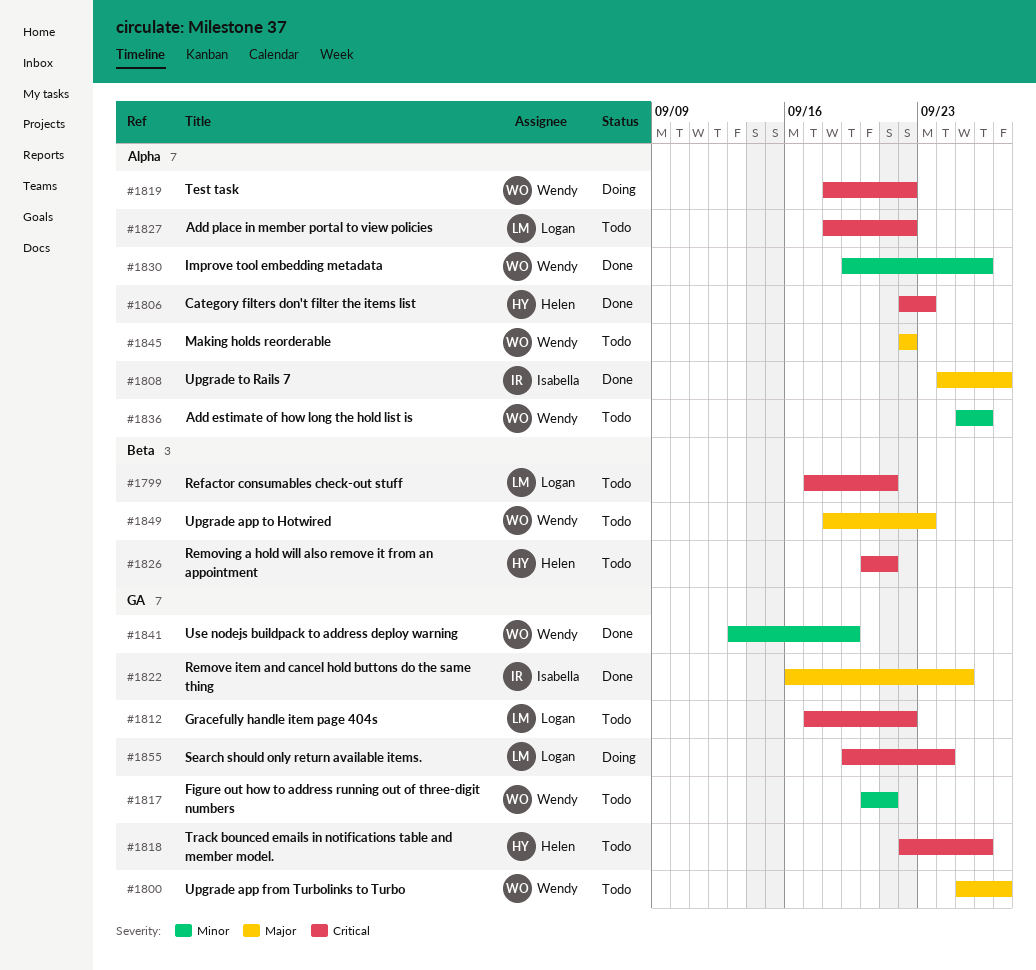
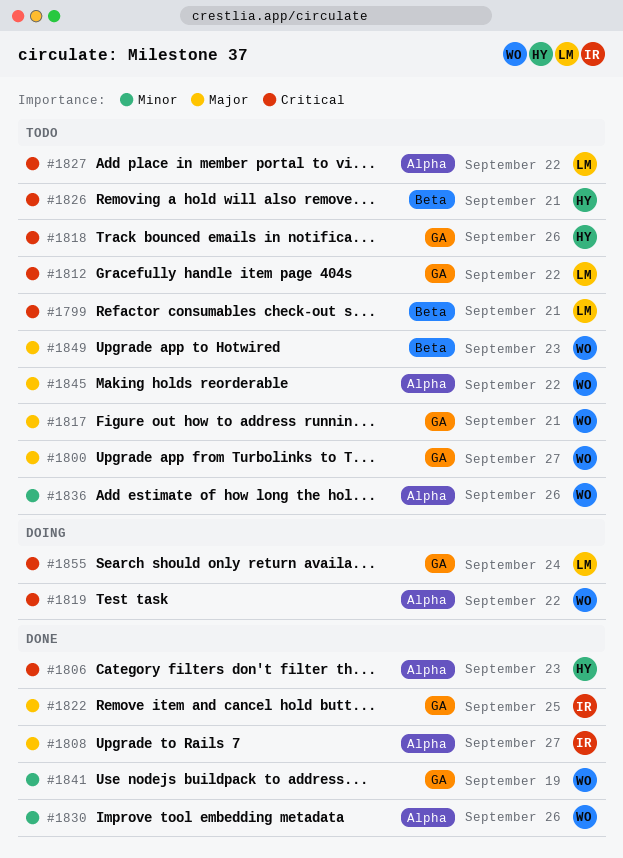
#1817, priority: Minor -> Major

